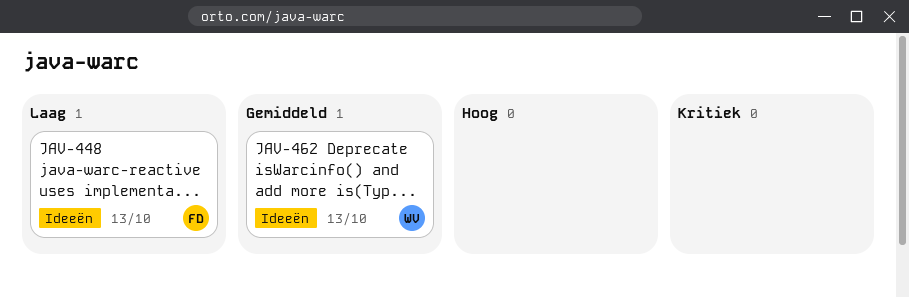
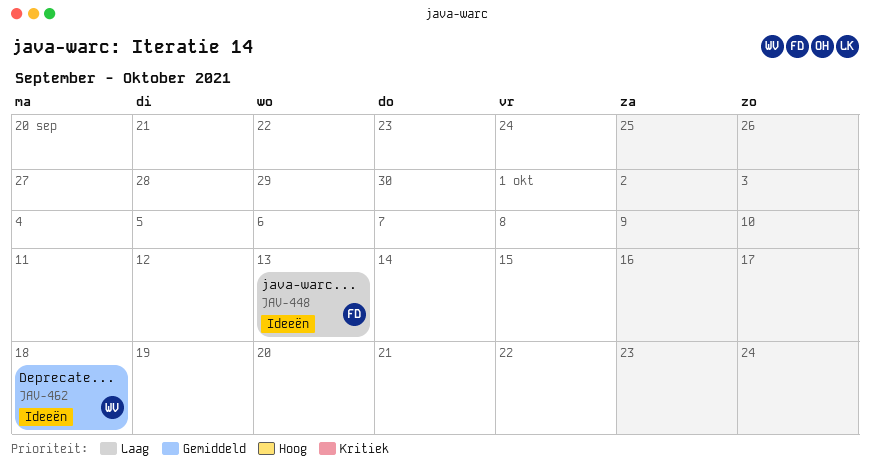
JAV-462, due: Oct 13 -> Oct 18

